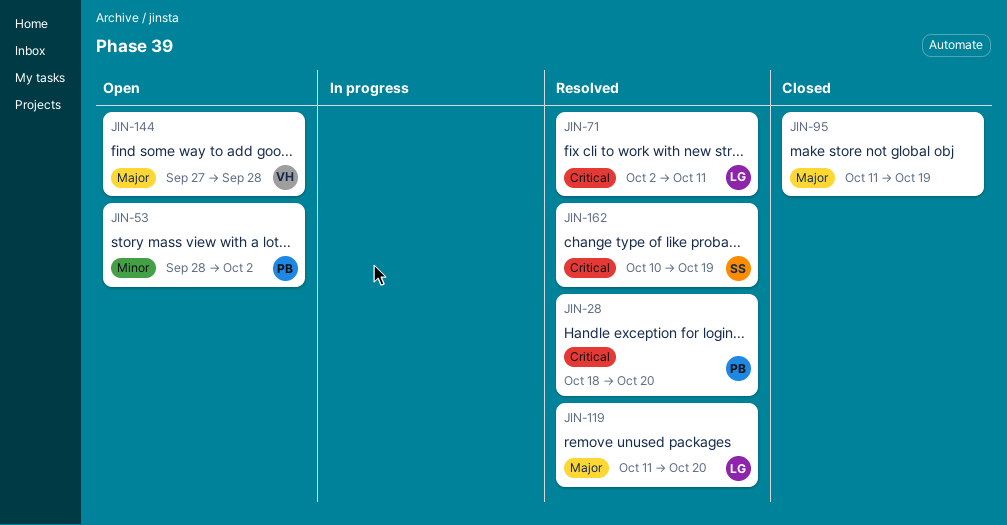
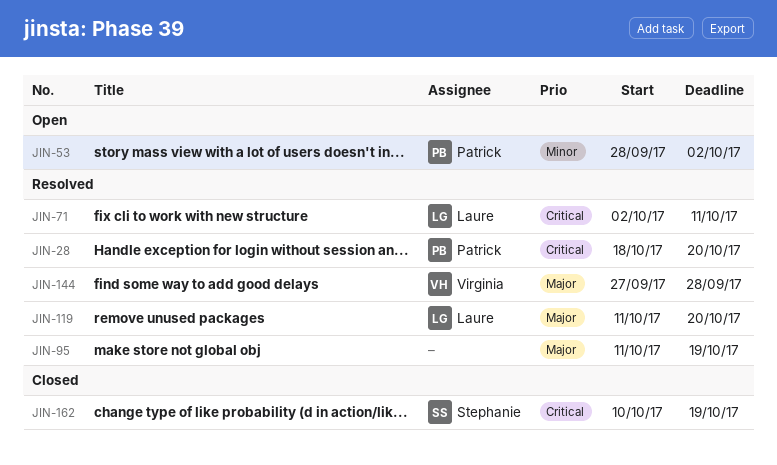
JIN-95, status: Closed -> Resolved
JIN-144, status: Open -> Resolved
JIN-162, status: Resolved -> Closed

